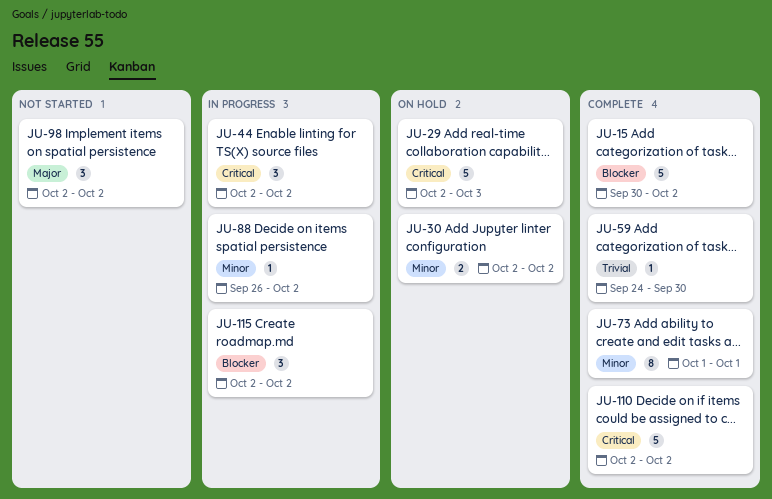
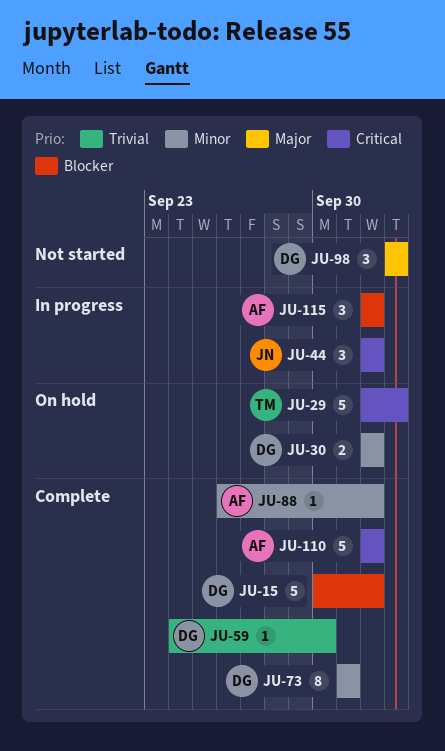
JU-88, status: In progress -> Complete
JU-98, start: Oct 2 -> Oct 3
JU-98, due: Oct 2 -> Oct 3

